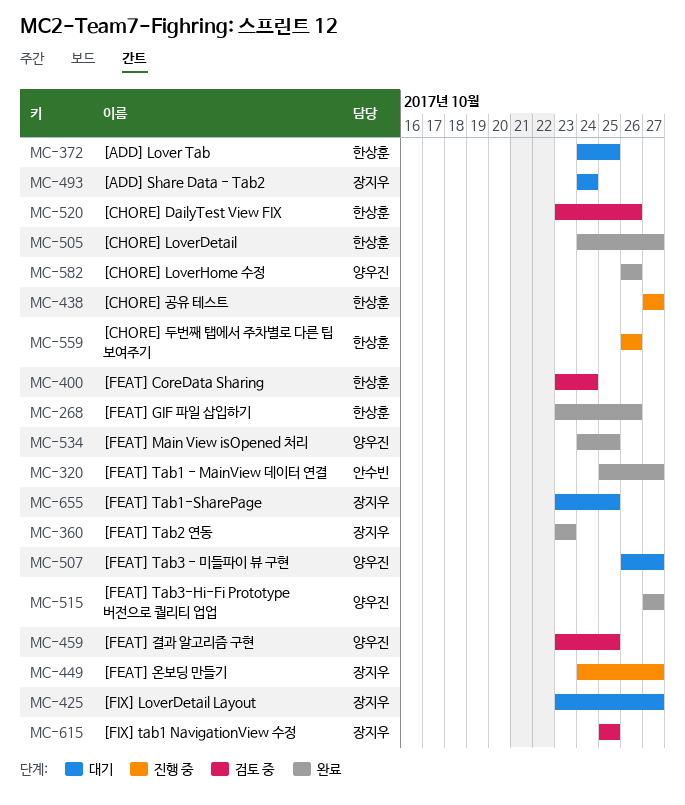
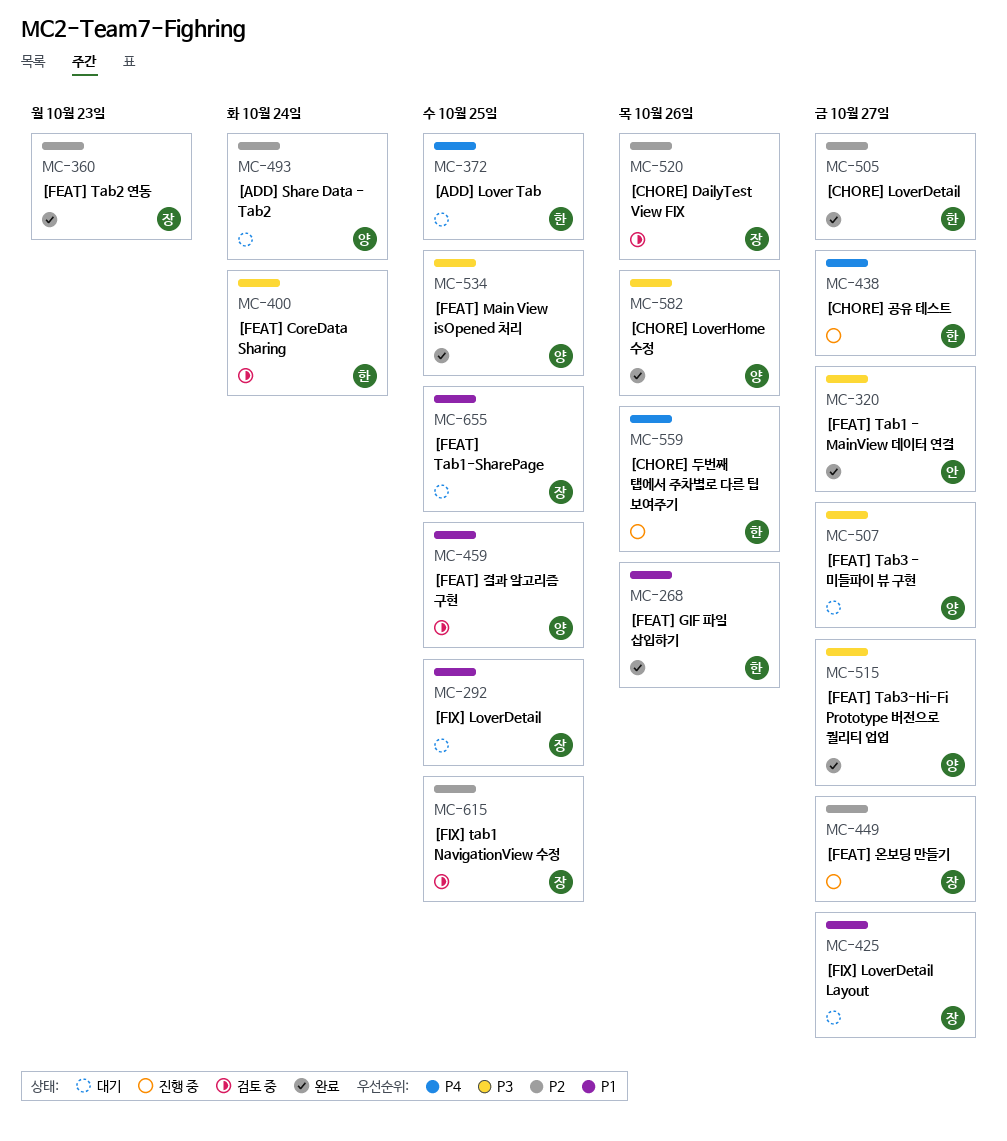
MC-292: none -> present
MC-493, owner: 장지우 -> 양우진
MC-520, owner: 한상훈 -> 장지우

